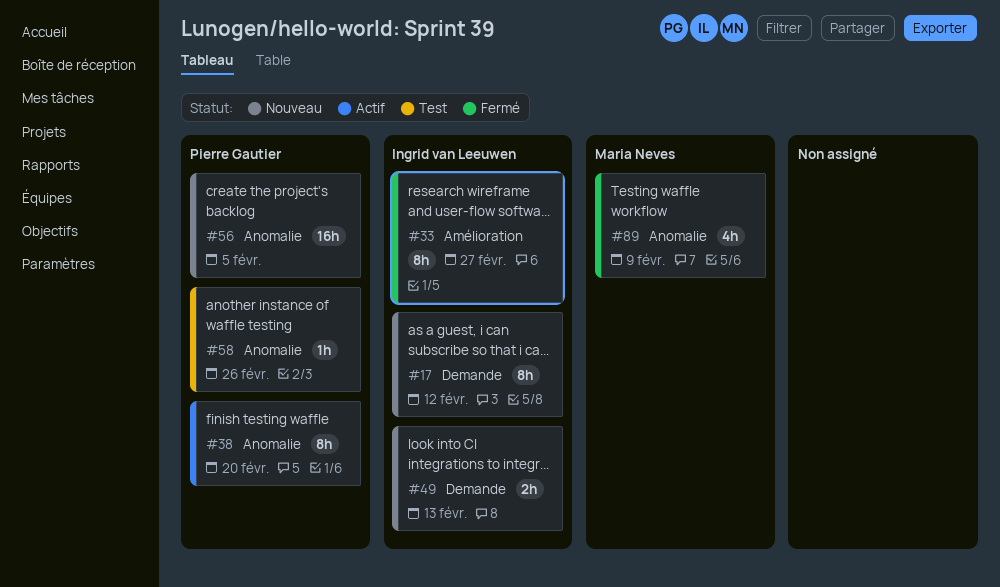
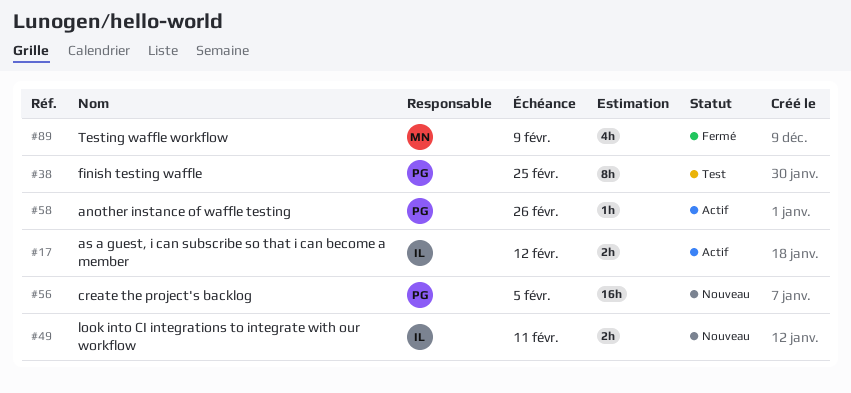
#17, status: Nouveau -> Actif
#17, estimate: 8h -> 2h
#33: present -> none
#38, status: Actif -> Test
#38, due: Feb 20 -> Feb 25
#49, due: Feb 13 -> Feb 11
#58, status: Test -> Actif

